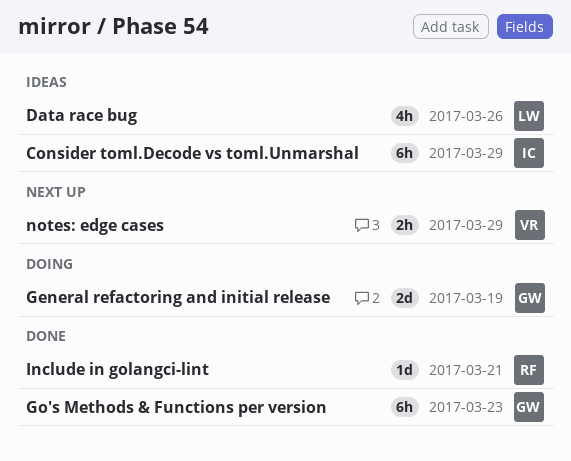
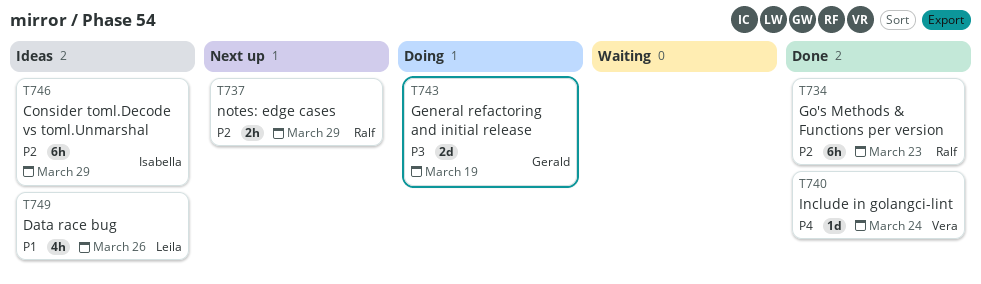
Go's Methods & Functions per version, owner: Gerald -> Ralf
Include in golangci-lint, owner: Ralf -> Vera
Include in golangci-lint, due: Mar 21 -> Mar 24
notes: edge cases, owner: Vera -> Ralf

